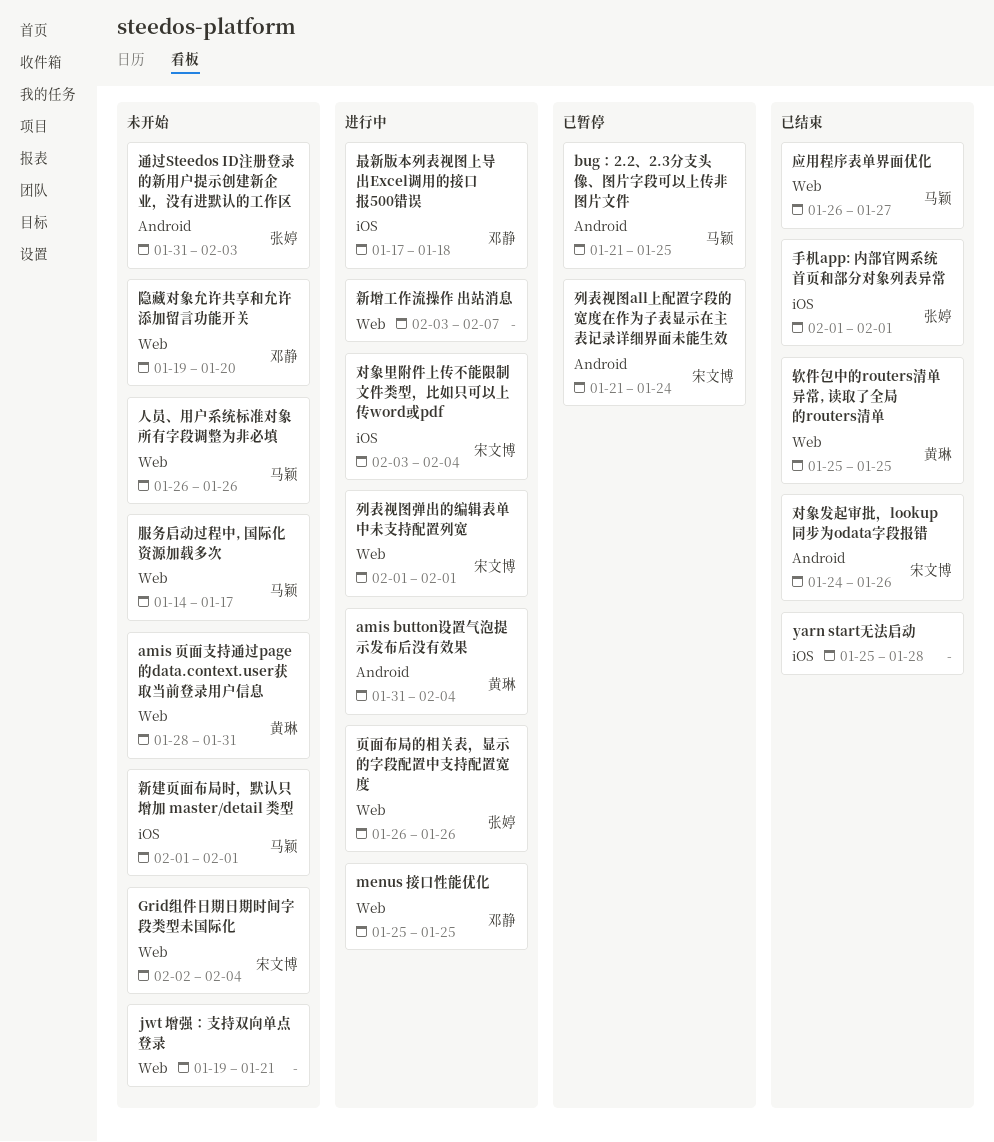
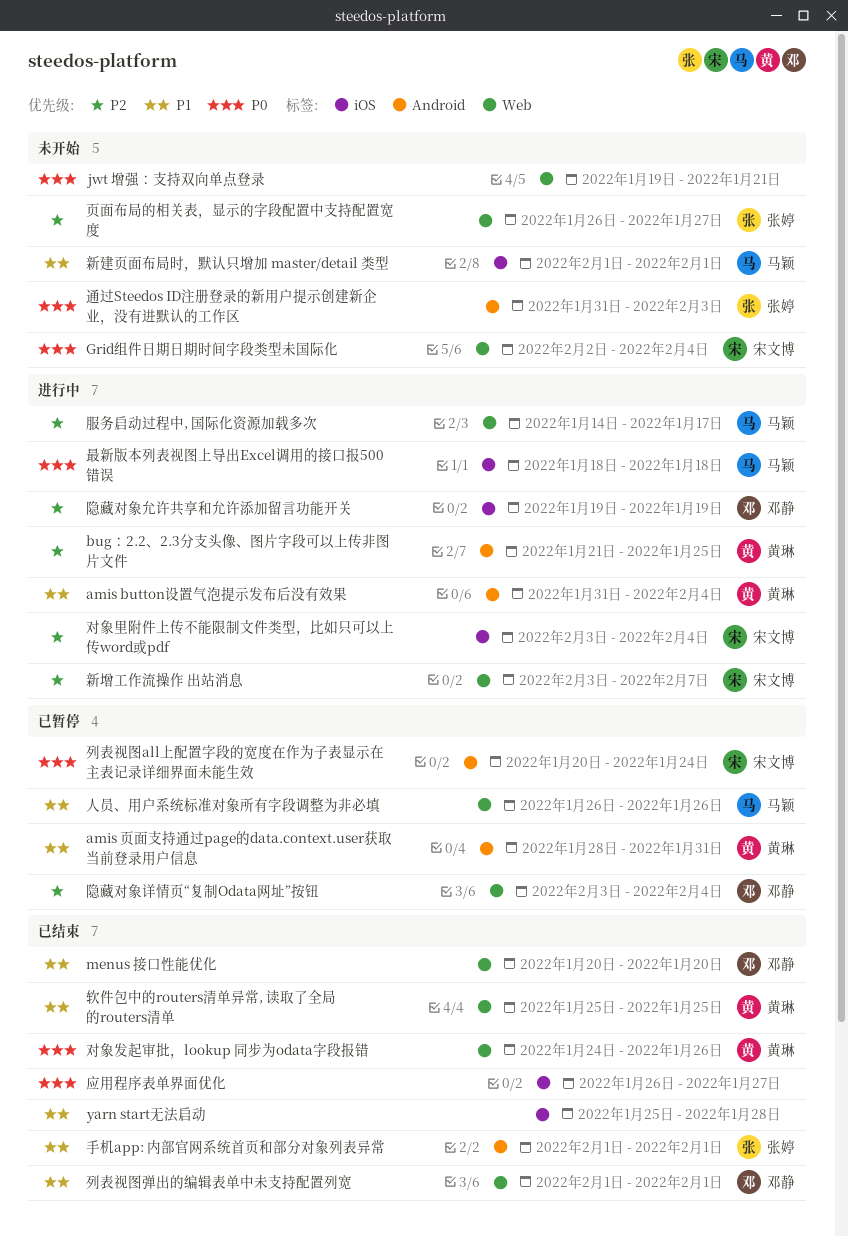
amis 页面支持通过page的data.context.user获取当前登录用户信息, status: 未开始 -> 已暂停
amis 页面支持通过page的data.context.user获取当前登录用户信息, label: Web -> Android
bug：2.2、2.3分支头像、图片字段可以上传非图片文件, status: 已暂停 -> 进行中
bug：2.2、2.3分支头像、图片字段可以上传非图片文件, owner: 马颖 -> 黄琳
menus 接口性能优化, status: 进行中 -> 已结束
menus 接口性能优化, start: Jan 25 -> Jan 20
menus 接口性能优化, due: Jan 25 -> Jan 20
人员、用户系统标准对象所有字段调整为非必填, status: 未开始 -> 已暂停
列表视图all上配置字段的宽度在作为子表显示在主表记录详细界面未能生效, start: Jan 21 -> Jan 20
列表视图弹出的编辑表单中未支持配置列宽, status: 进行中 -> 已结束
列表视图弹出的编辑表单中未支持配置列宽, owner: 宋文博 -> 邓静
对象发起审批，lookup 同步为odata字段报错, owner: 宋文博 -> 黄琳
对象发起审批，lookup 同步为odata字段报错, label: Android -> Web
应用程序表单界面优化, owner: 马颖 -> none
应用程序表单界面优化, label: Web -> iOS
手机app: 内部官网系统首页和部分对象列表异常, label: iOS -> Android
新增工作流操作 出站消息, owner: none -> 宋文博
最新版本列表视图上导出Excel调用的接口报500错误, owner: 邓静 -> 马颖
最新版本列表视图上导出Excel调用的接口报500错误, start: Jan 17 -> Jan 18
服务启动过程中, 国际化资源加载多次, status: 未开始 -> 进行中
隐藏对象允许共享和允许添加留言功能开关, status: 未开始 -> 进行中
隐藏对象允许共享和允许添加留言功能开关, label: Web -> iOS
隐藏对象允许共享和允许添加留言功能开关, due: Jan 20 -> Jan 19
隐藏对象详情页“复制Odata网址”按钮: none -> present
页面布局的相关表，显示的字段配置中支持配置宽度, status: 进行中 -> 未开始
页面布局的相关表，显示的字段配置中支持配置宽度, due: Jan 26 -> Jan 27

